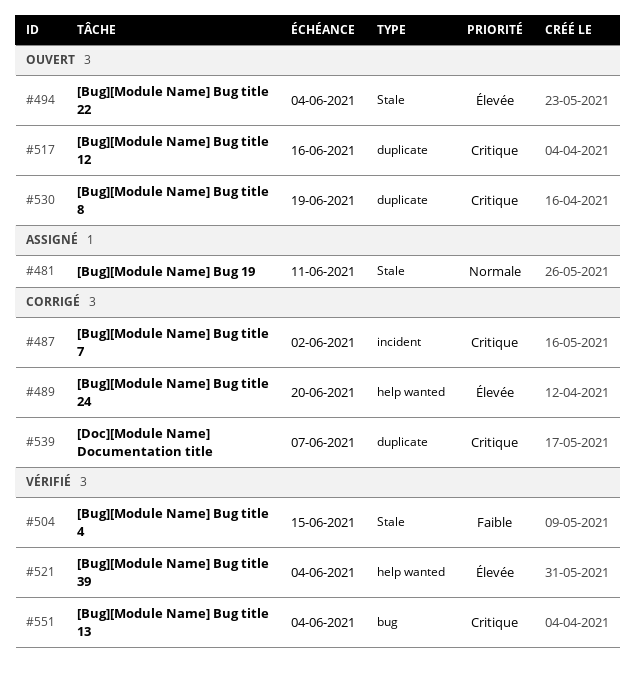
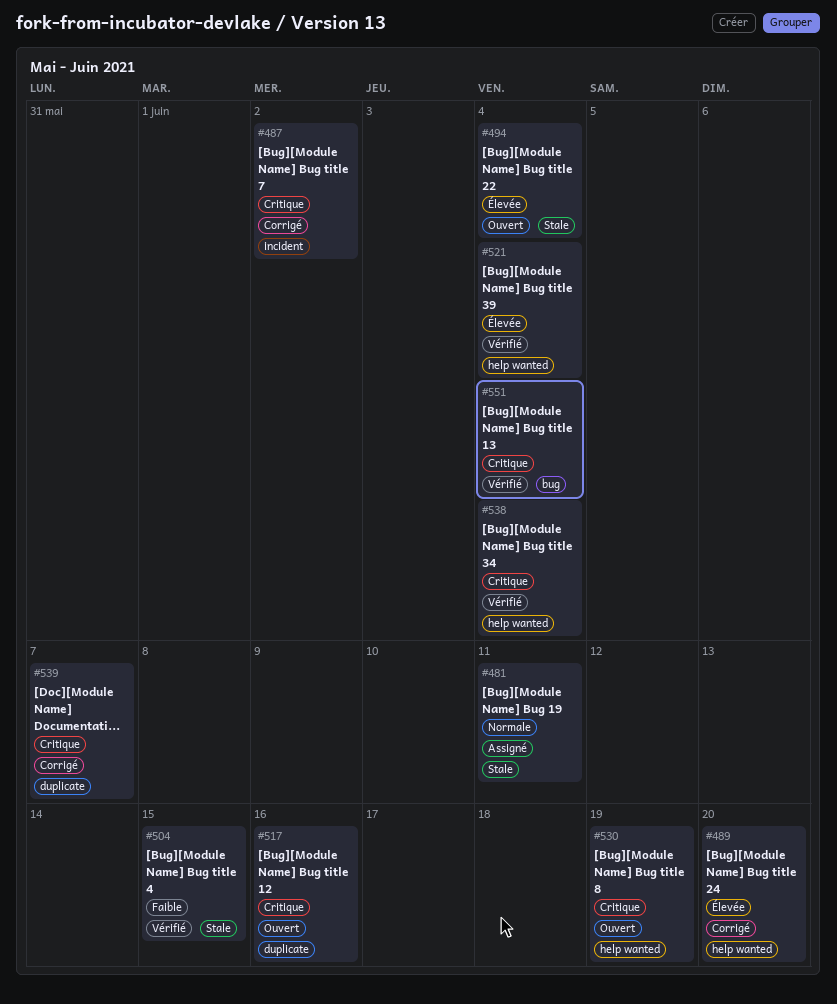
#530, label: duplicate -> help wanted
#538: none -> present

